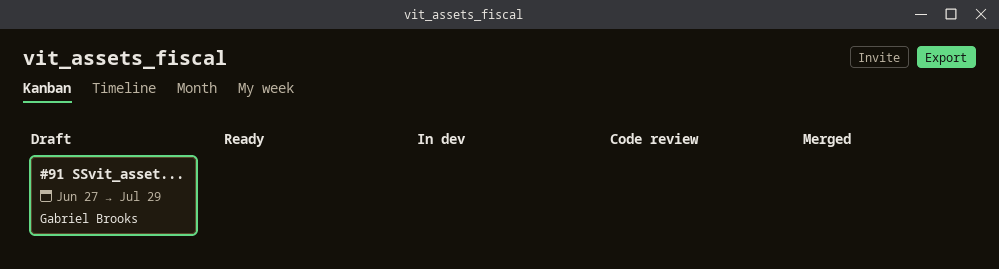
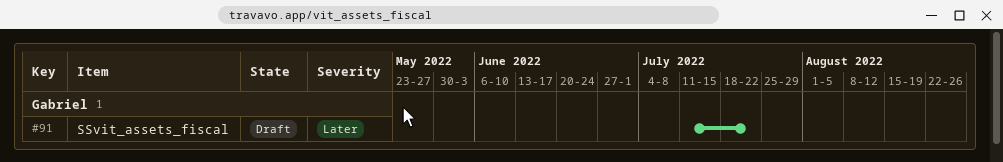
#91, start: Jun 27 -> Jul 11
#91, due: Jul 29 -> Jul 22

